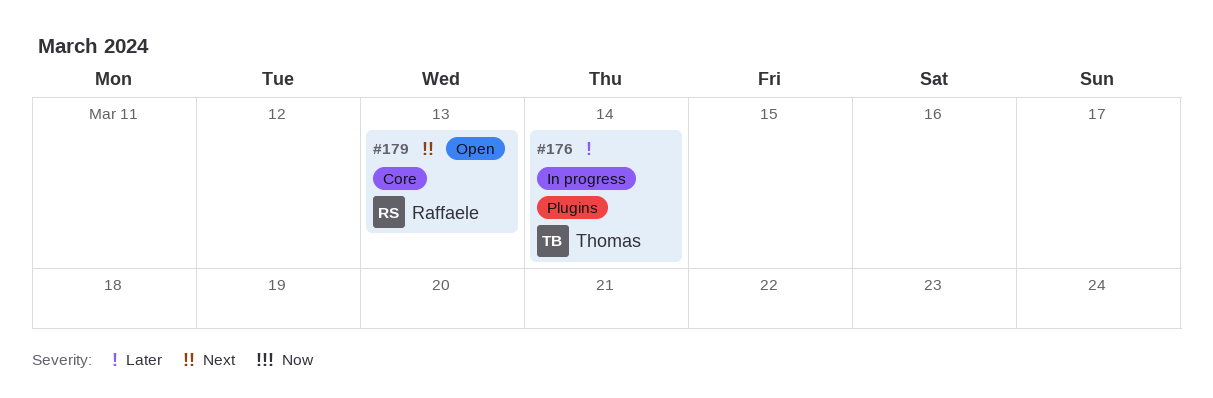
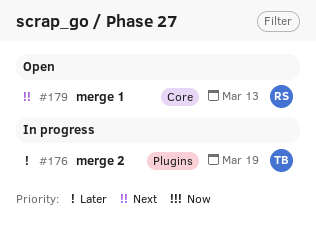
#176, due: Mar 14 -> Mar 19

